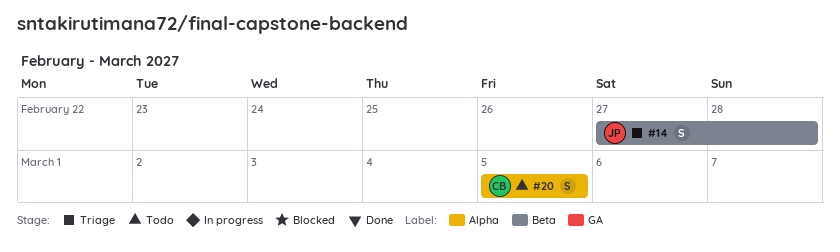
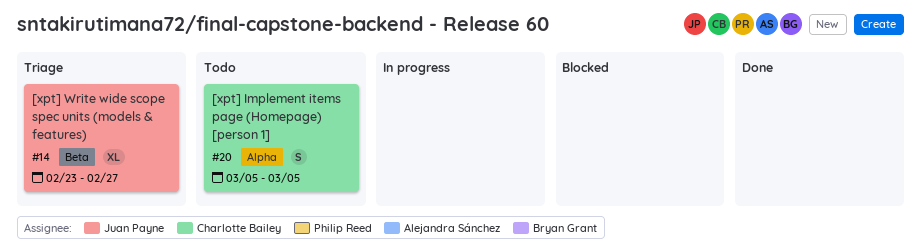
#14, estimate: S -> XL
#14, start: Feb 27 -> Feb 23
#14, due: Feb 28 -> Feb 27

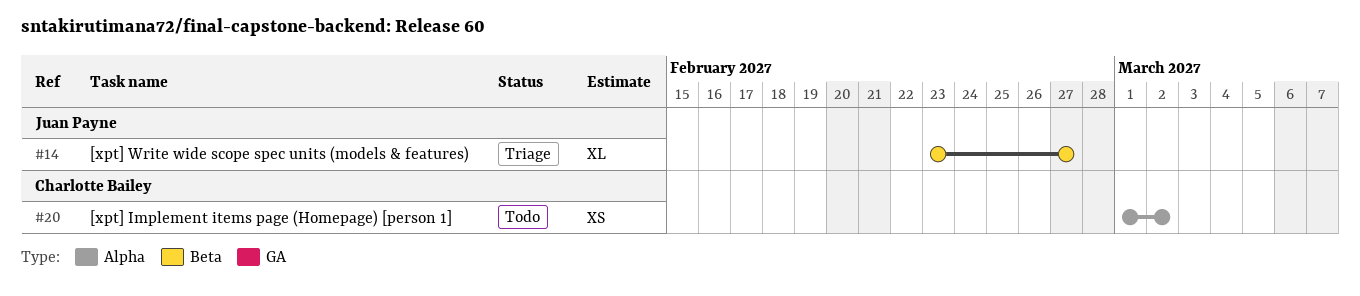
#20, estimate: S -> XS
#20, start: Mar 5 -> Mar 1
#20, due: Mar 5 -> Mar 2

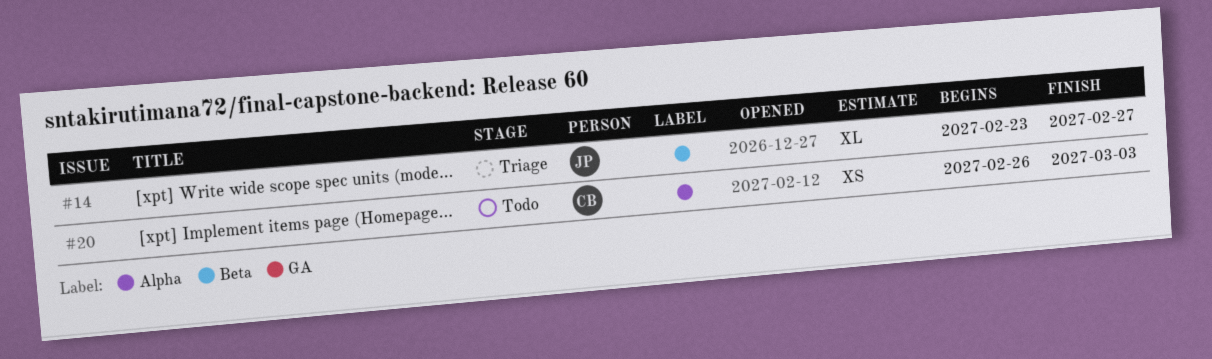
#20, start: Mar 1 -> Feb 26
#20, due: Mar 2 -> Mar 3

